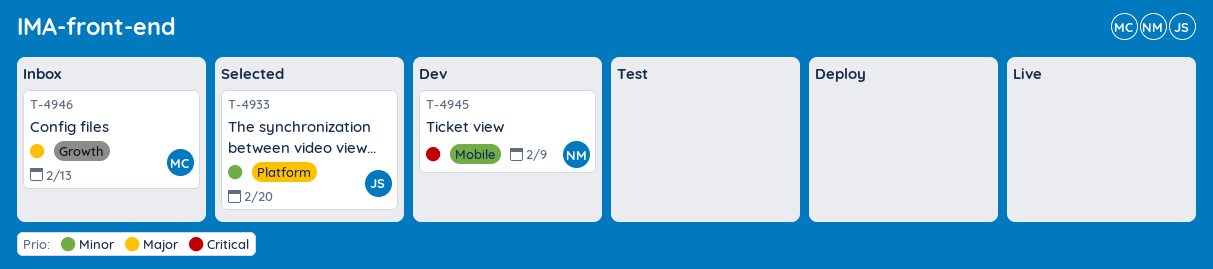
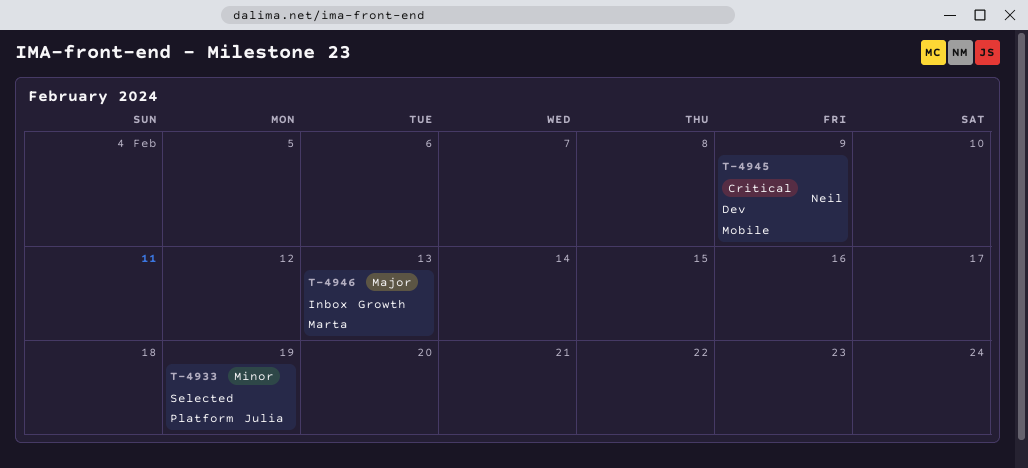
T-4933, due: Feb 20 -> Feb 19

